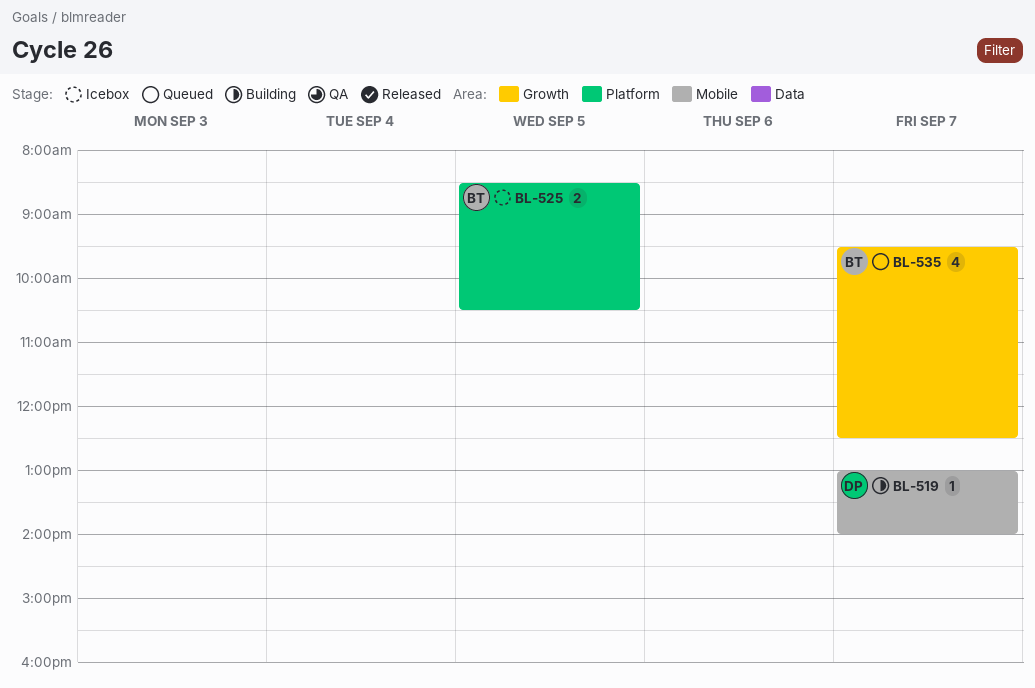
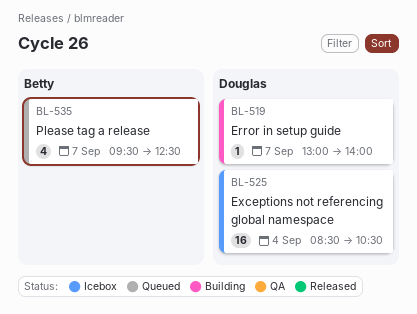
BL-525, owner: Betty -> Douglas
BL-525, estimate: 2 -> 16
BL-525, day: Sep 5 -> Sep 4

